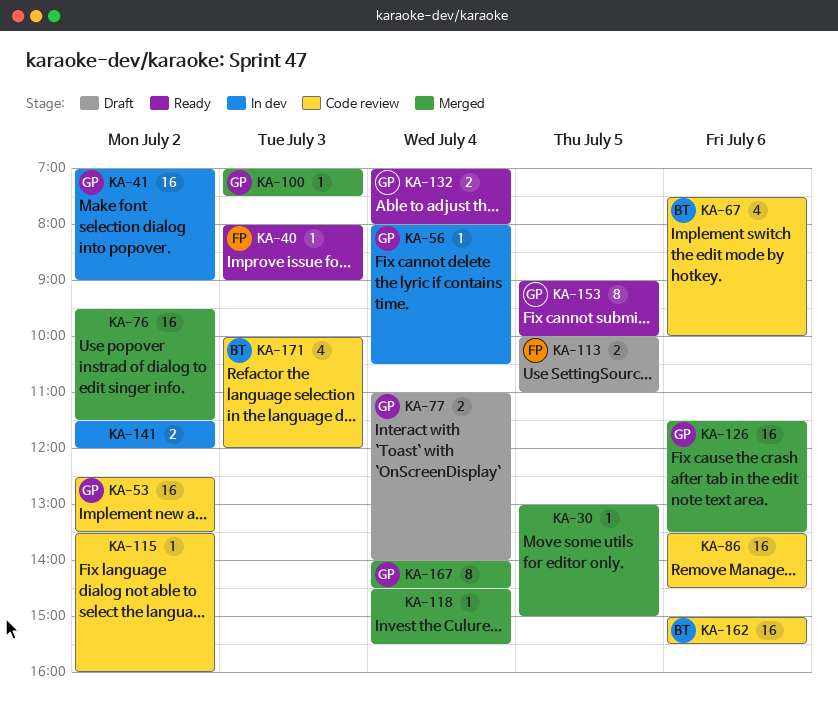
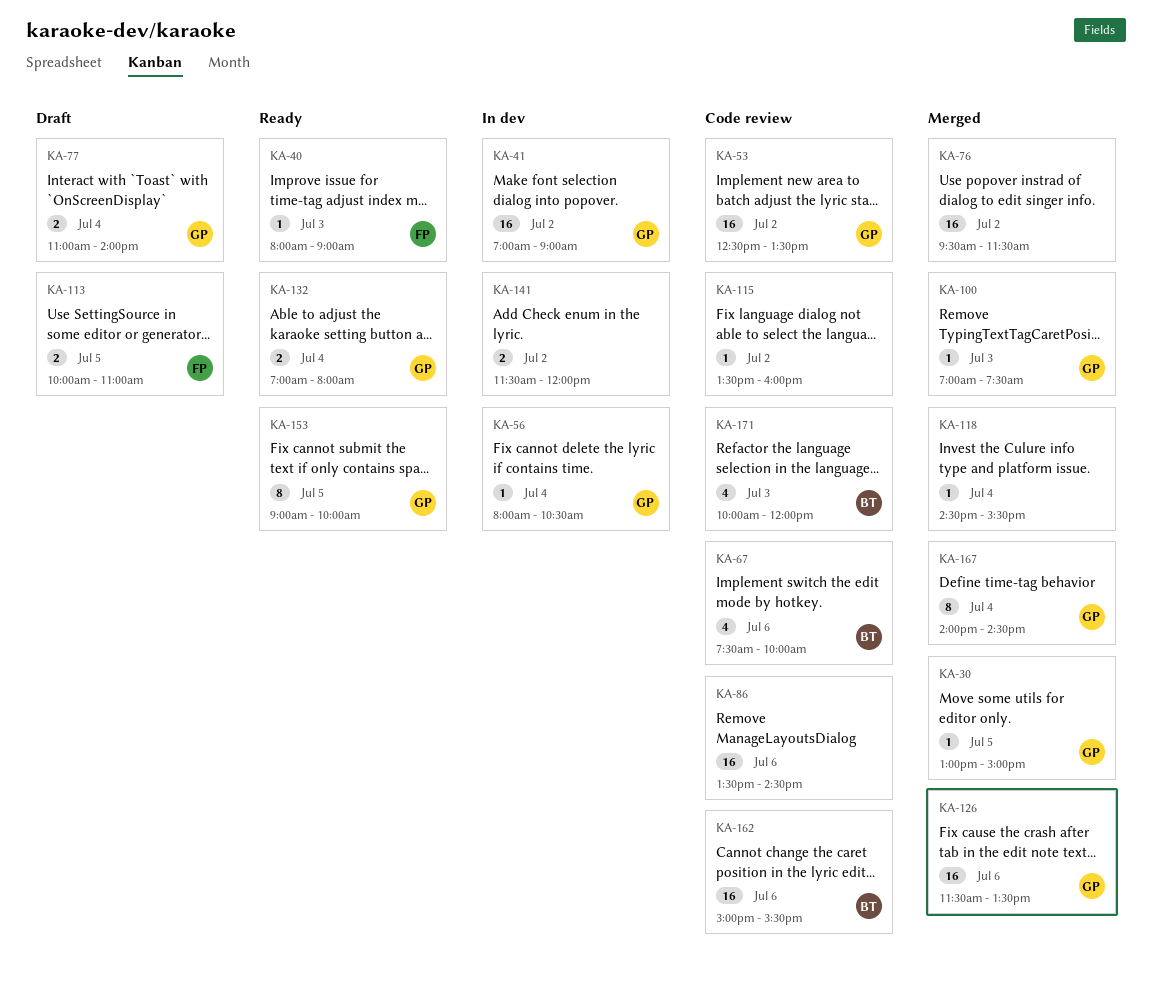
KA-30, owner: none -> GP

